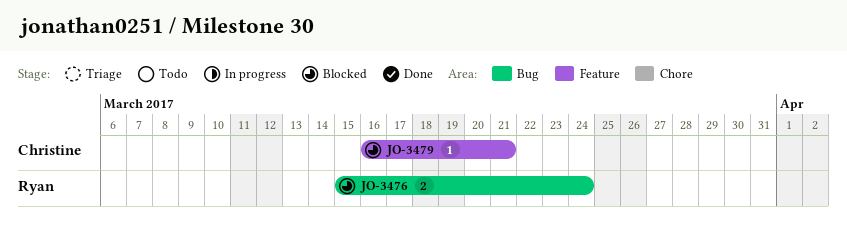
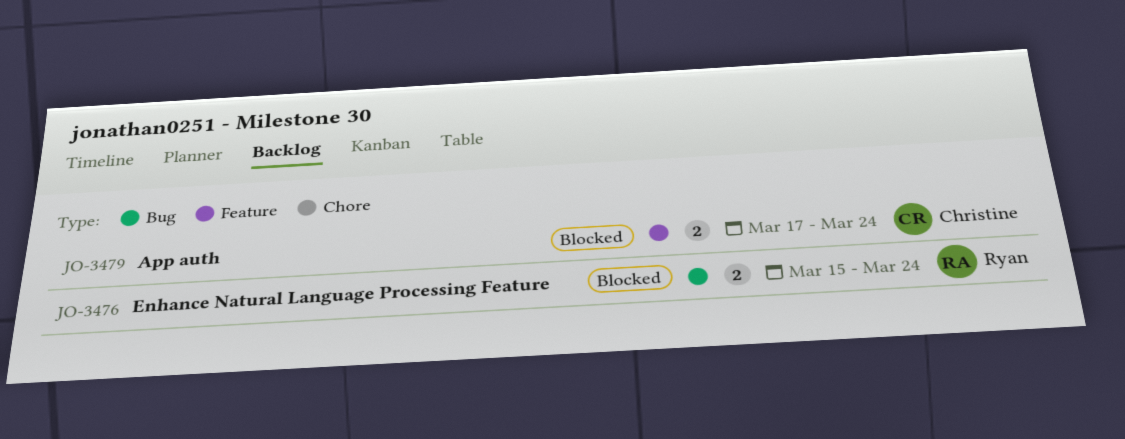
JO-3479, estimate: 1 -> 2
JO-3479, start: Mar 16 -> Mar 17
JO-3479, due: Mar 21 -> Mar 24

